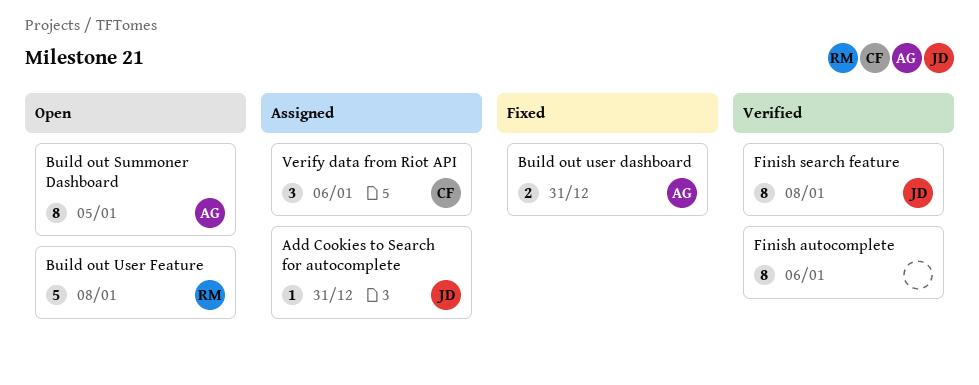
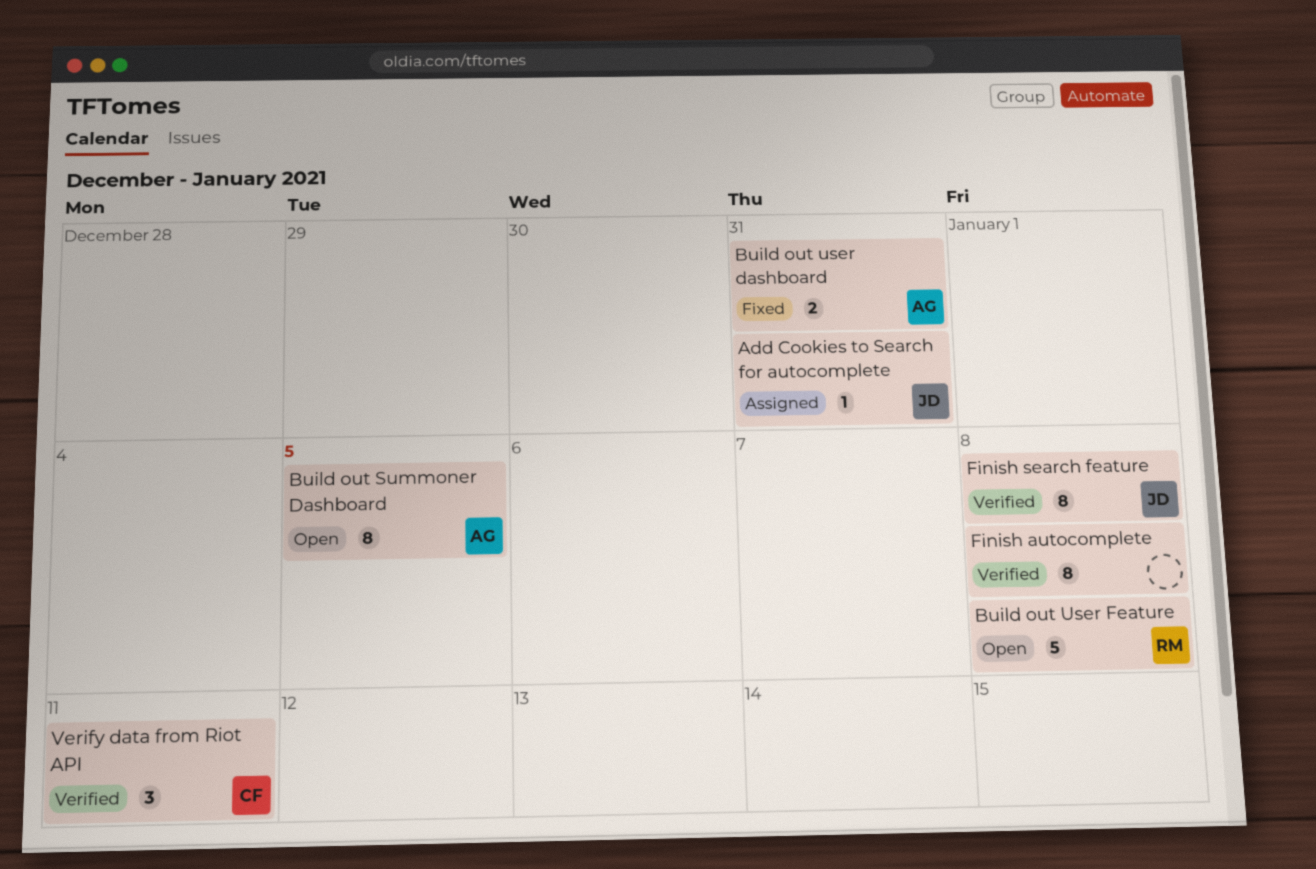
Finish autocomplete, due: Jan 6 -> Jan 8
Verify data from Riot API, status: Assigned -> Verified
Verify data from Riot API, due: Jan 6 -> Jan 11

